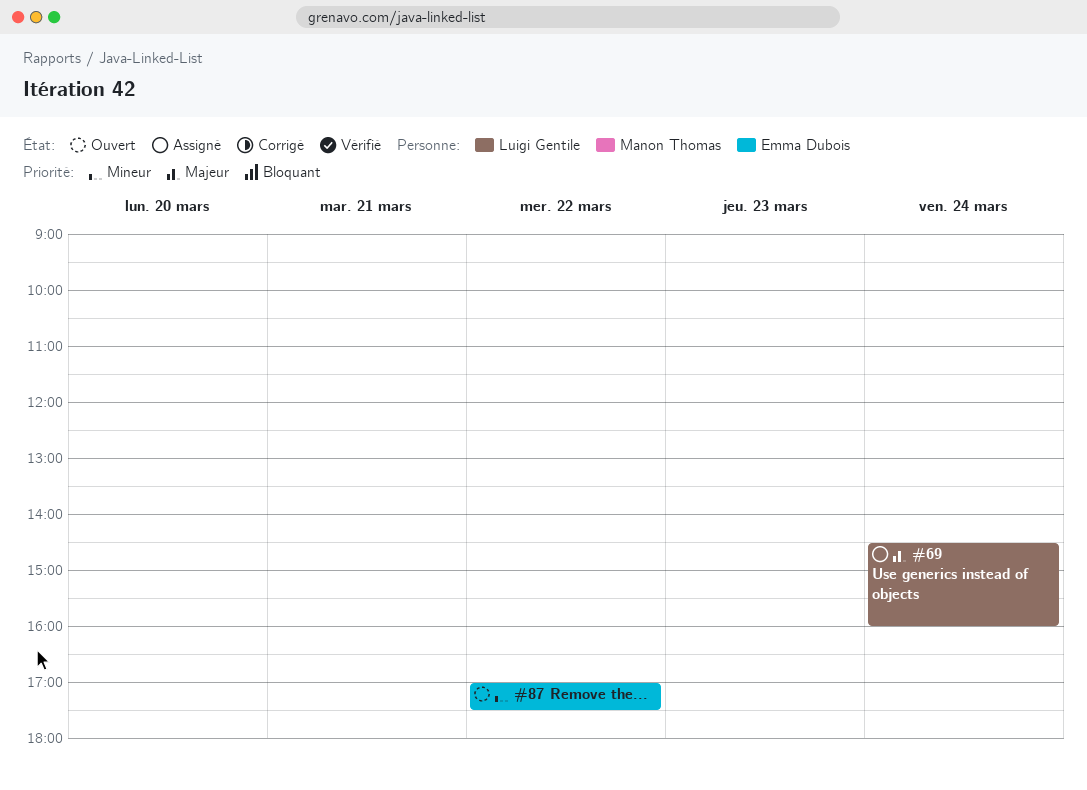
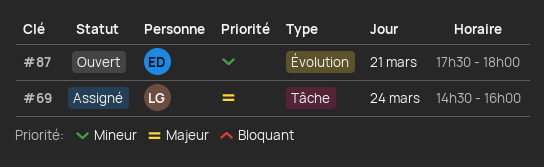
#87, day: Mar 22 -> Mar 21
#87, begins: 17:00 -> 17:30
#87, ends: 17:30 -> 18:00

